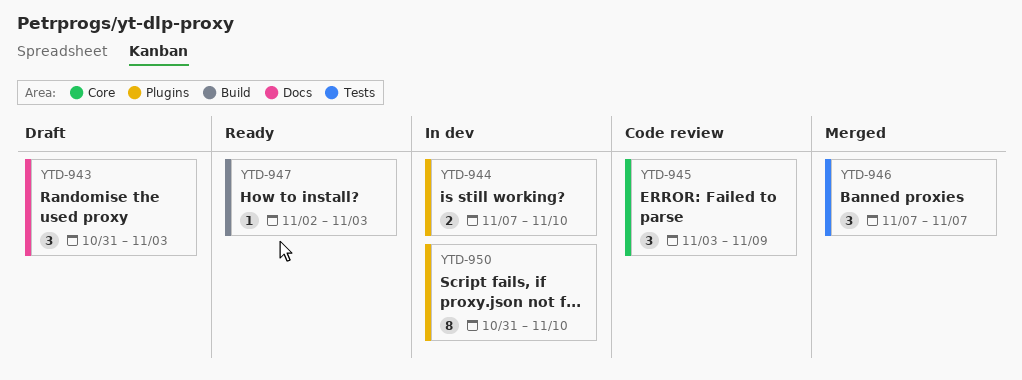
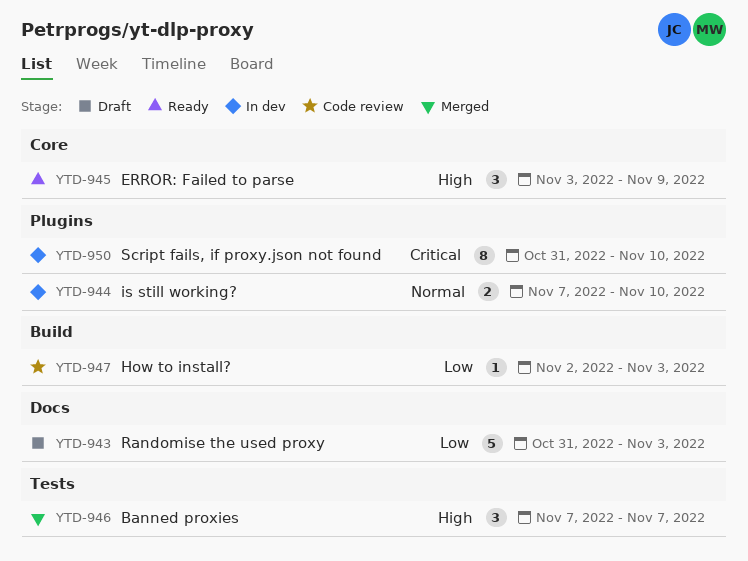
YTD-943, estimate: 3 -> 5
YTD-945, status: Code review -> Ready
YTD-947, status: Ready -> Code review

